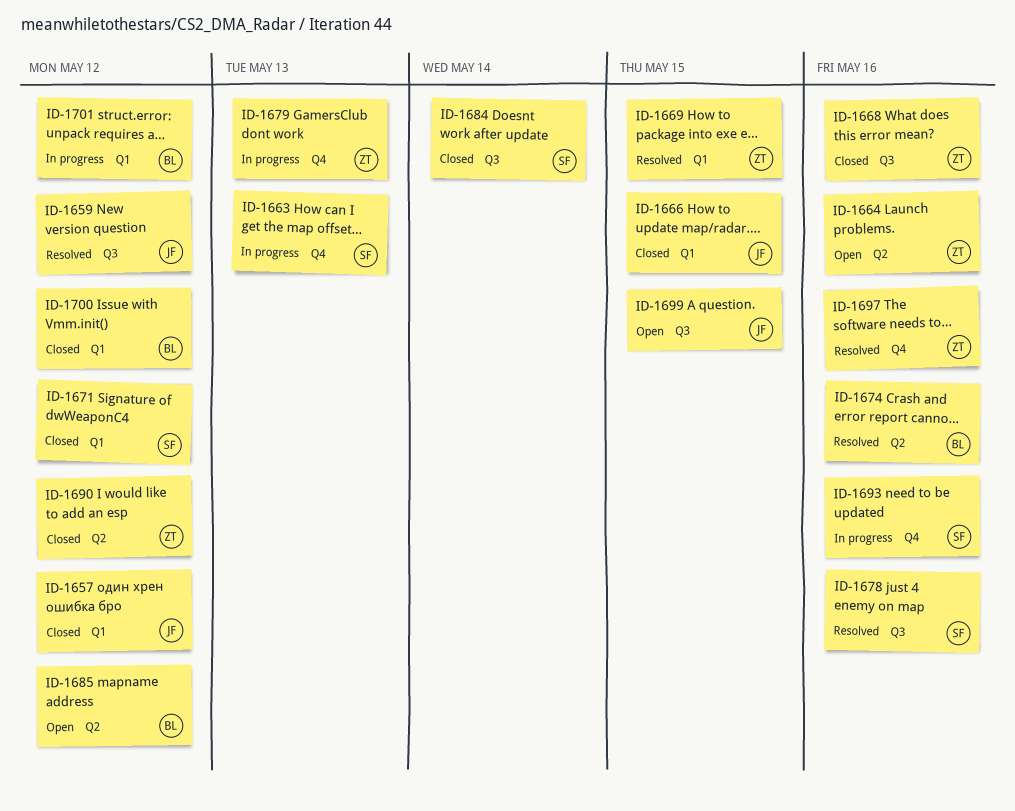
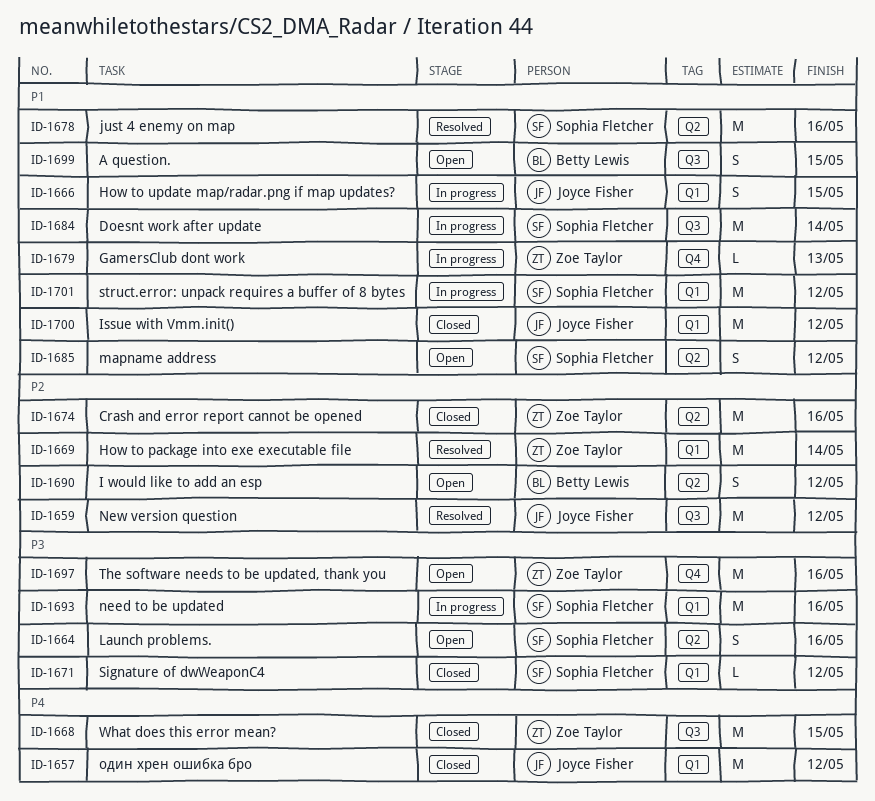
ID-1663: present -> none
ID-1664, owner: Zoe Taylor -> Sophia Fletcher
ID-1666, status: Closed -> In progress
ID-1668, due: May 16 -> May 15
ID-1669, due: May 15 -> May 14
ID-1674, status: Resolved -> Closed
ID-1674, owner: Betty Lewis -> Zoe Taylor
ID-1678, label: Q3 -> Q2
ID-1684, status: Closed -> In progress
ID-1685, owner: Betty Lewis -> Sophia Fletcher
ID-1690, status: Closed -> Open
ID-1690, owner: Zoe Taylor -> Betty Lewis
ID-1693, label: Q4 -> Q1
ID-1697, status: Resolved -> Open
ID-1699, owner: Joyce Fisher -> Betty Lewis
ID-1700, owner: Betty Lewis -> Joyce Fisher
ID-1701, owner: Betty Lewis -> Sophia Fletcher

